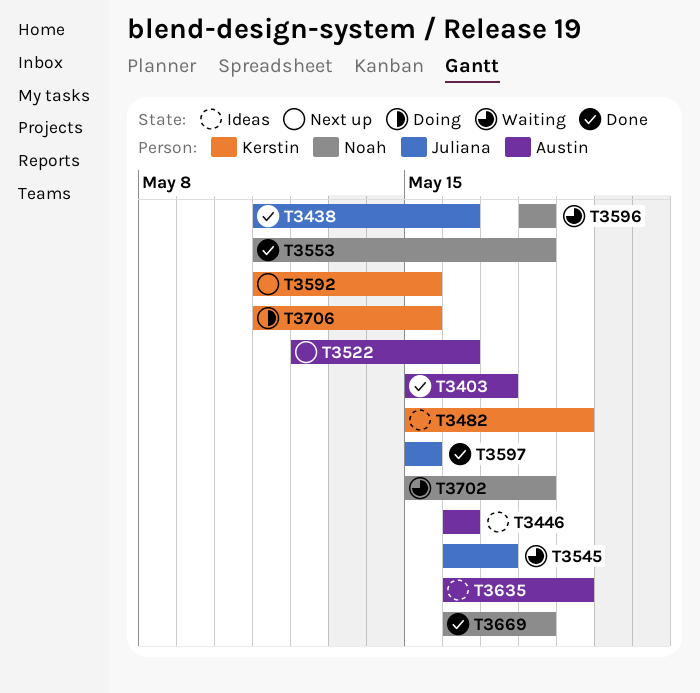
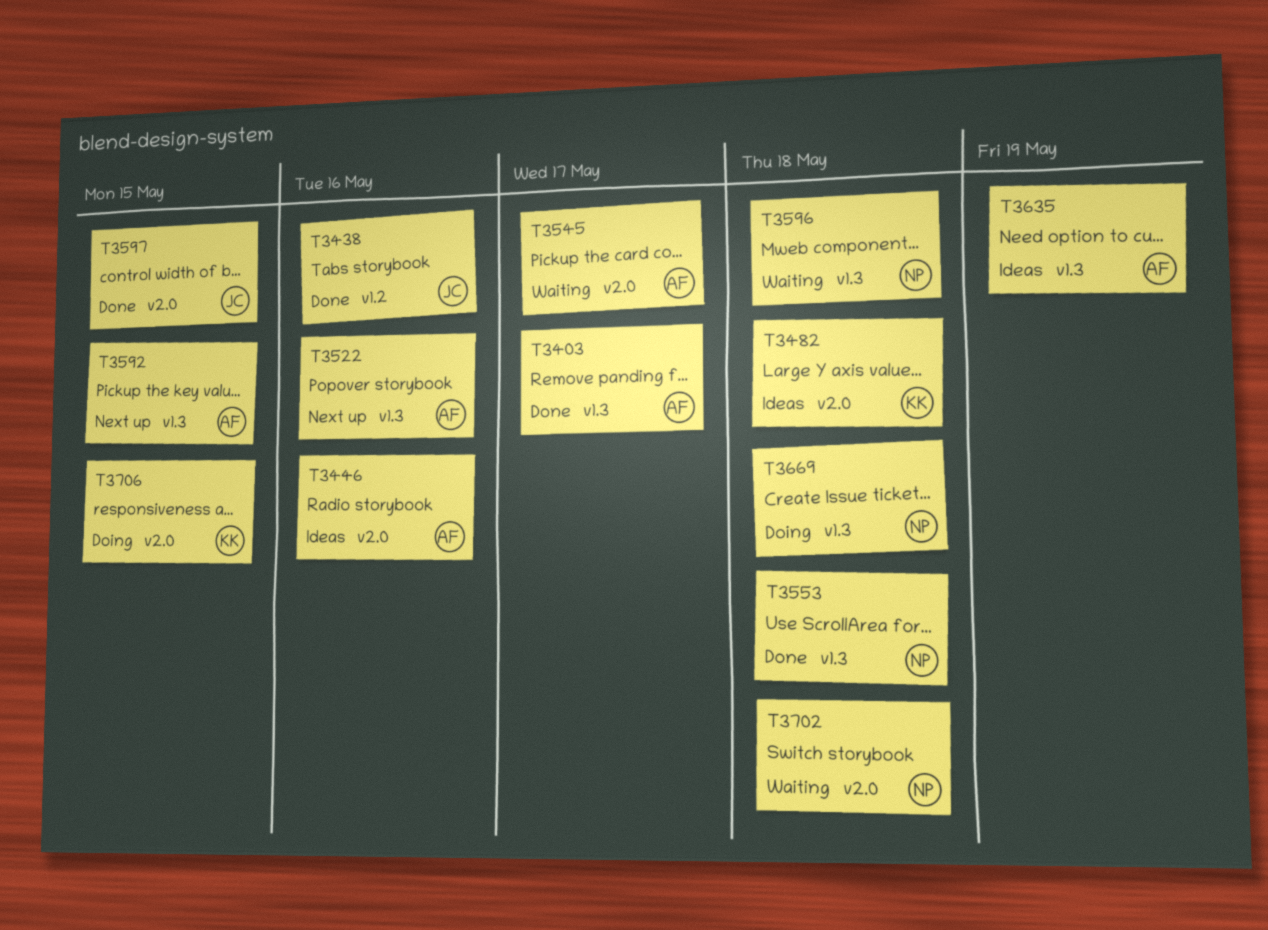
T3482, due: May 19 -> May 18
T3545, owner: Juliana -> Austin
T3592, owner: Kerstin -> Austin
T3669, status: Done -> Doing

